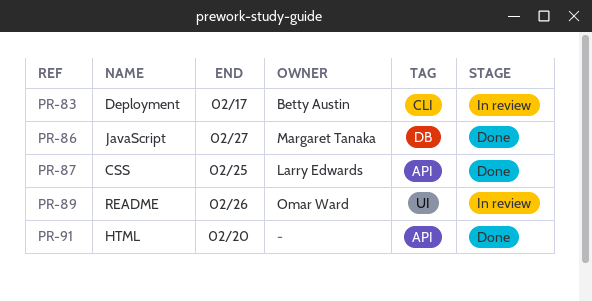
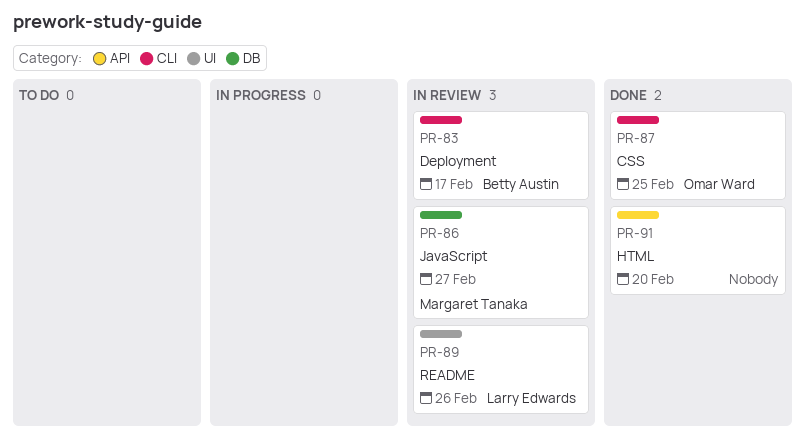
PR-86, status: Done -> In review
PR-87, owner: Larry Edwards -> Omar Ward
PR-87, label: API -> CLI
PR-89, owner: Omar Ward -> Larry Edwards

